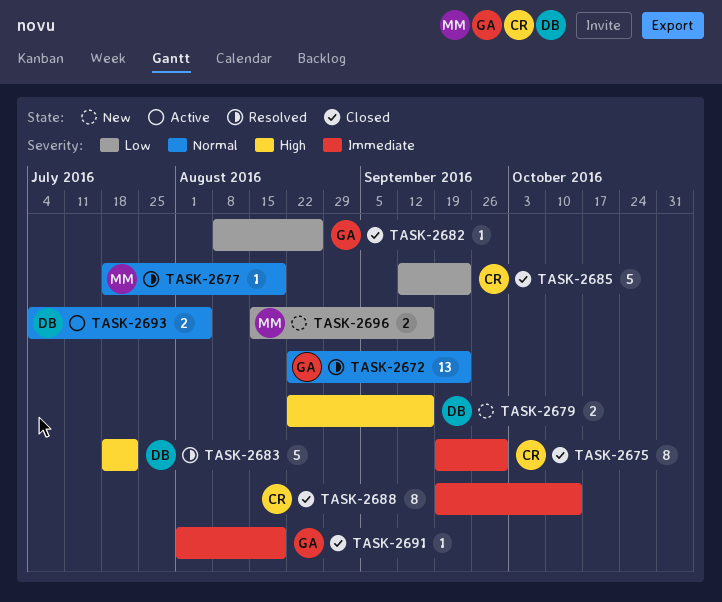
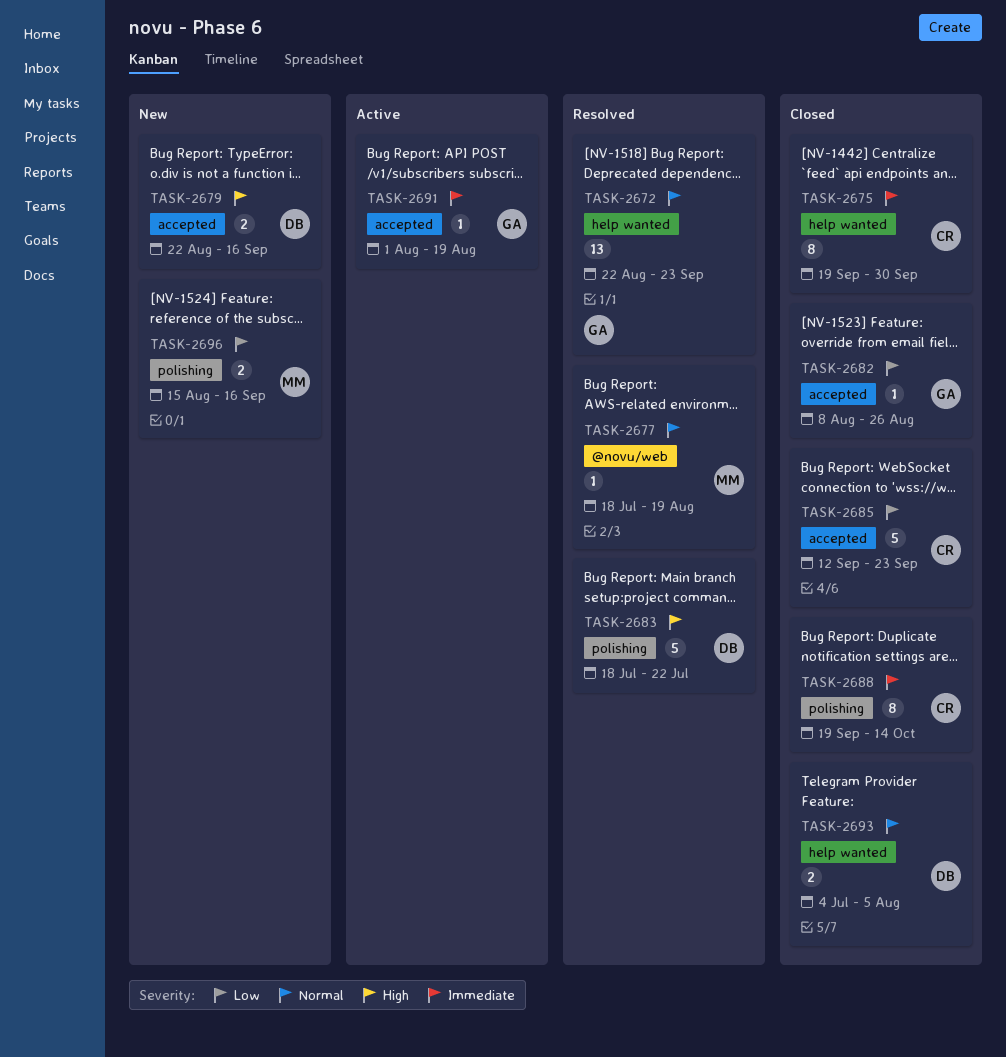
TASK-2691, status: Closed -> Active
TASK-2693, status: Active -> Closed

